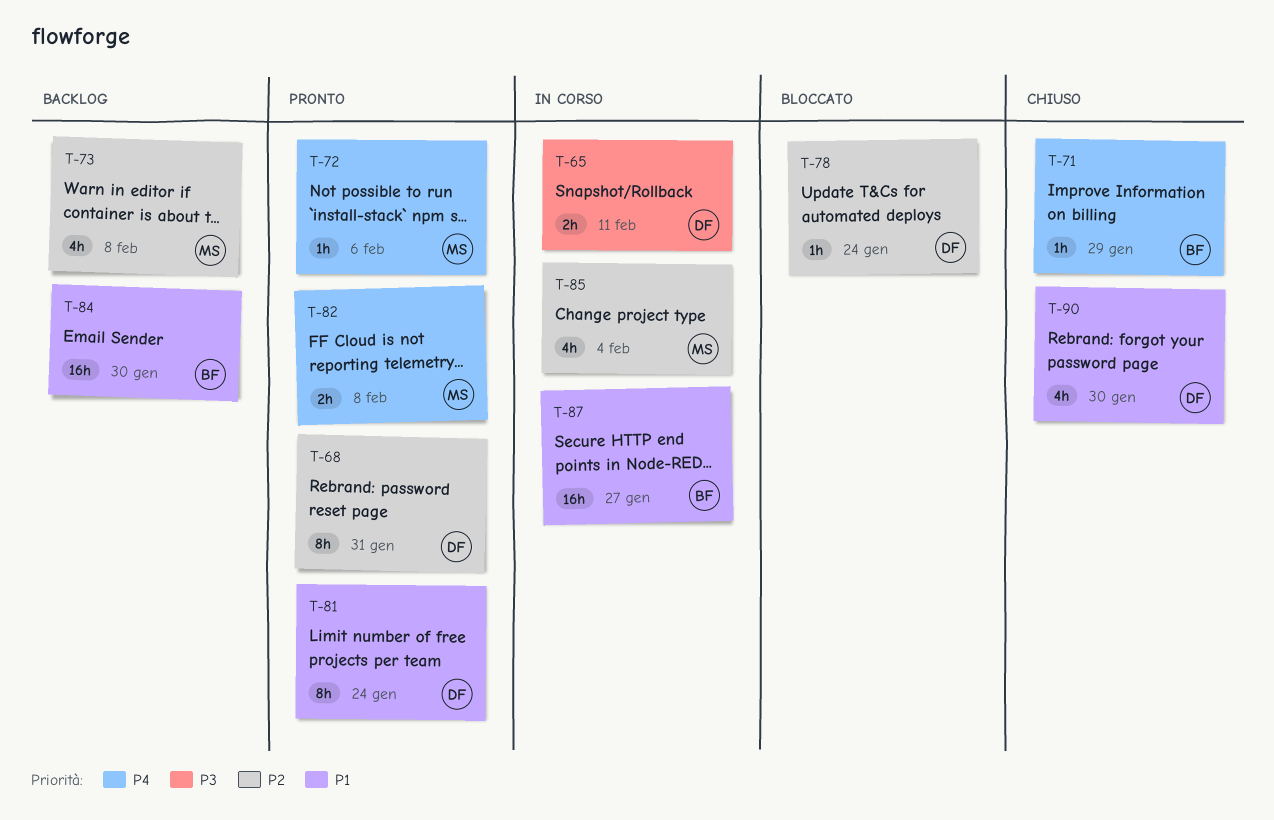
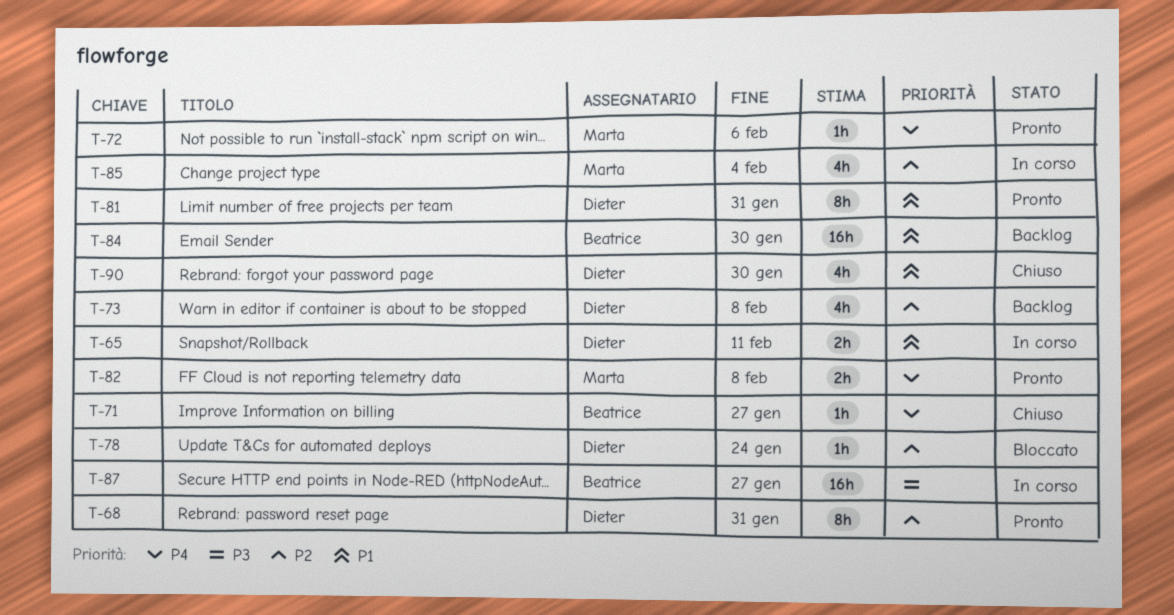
T-65, priority: P3 -> P1
T-71, due: Jan 29 -> Jan 27
T-73, owner: Marta -> Dieter
T-81, due: Jan 24 -> Jan 31
T-87, priority: P1 -> P3

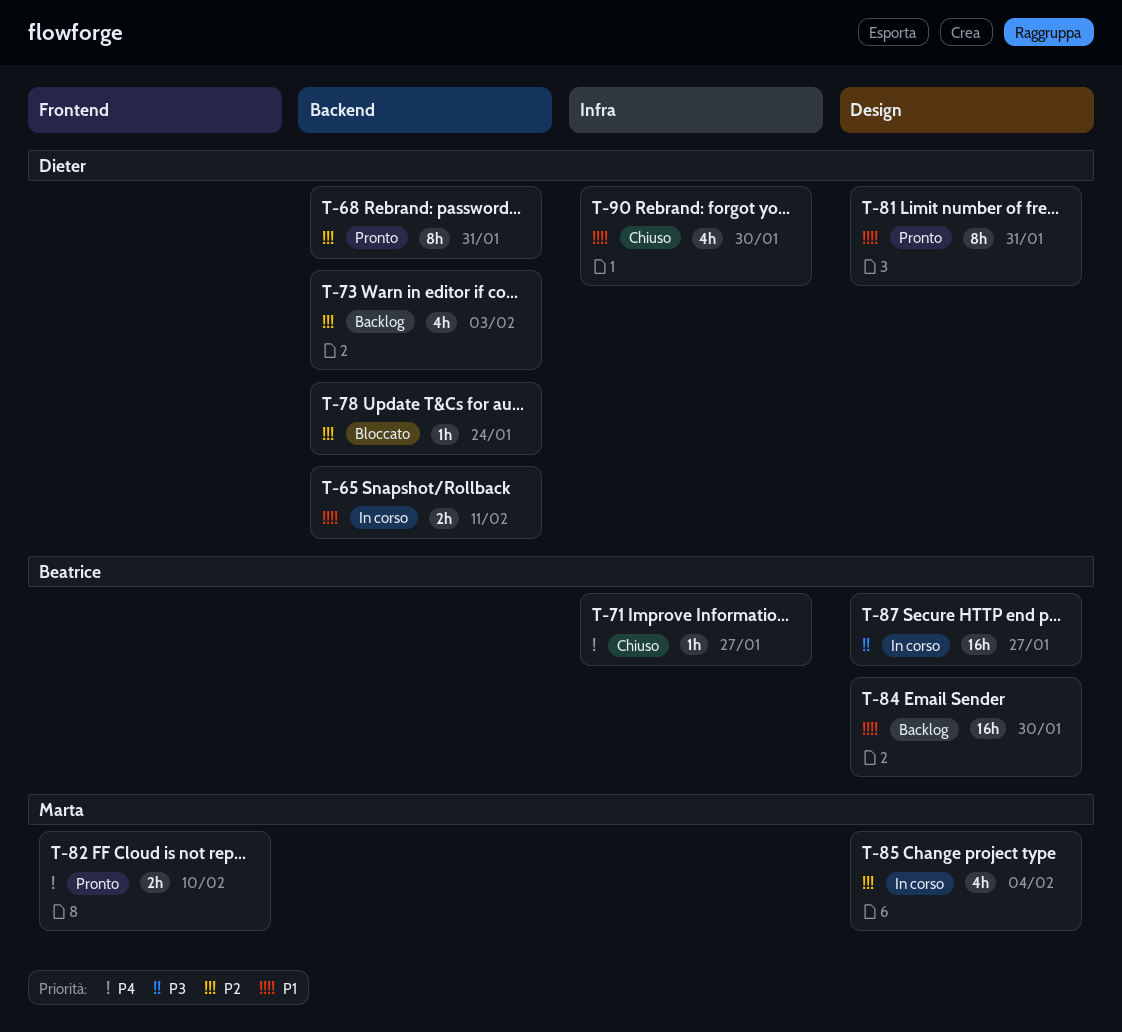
T-72: present -> none
T-73, due: Feb 8 -> Feb 3
T-82, due: Feb 8 -> Feb 10

